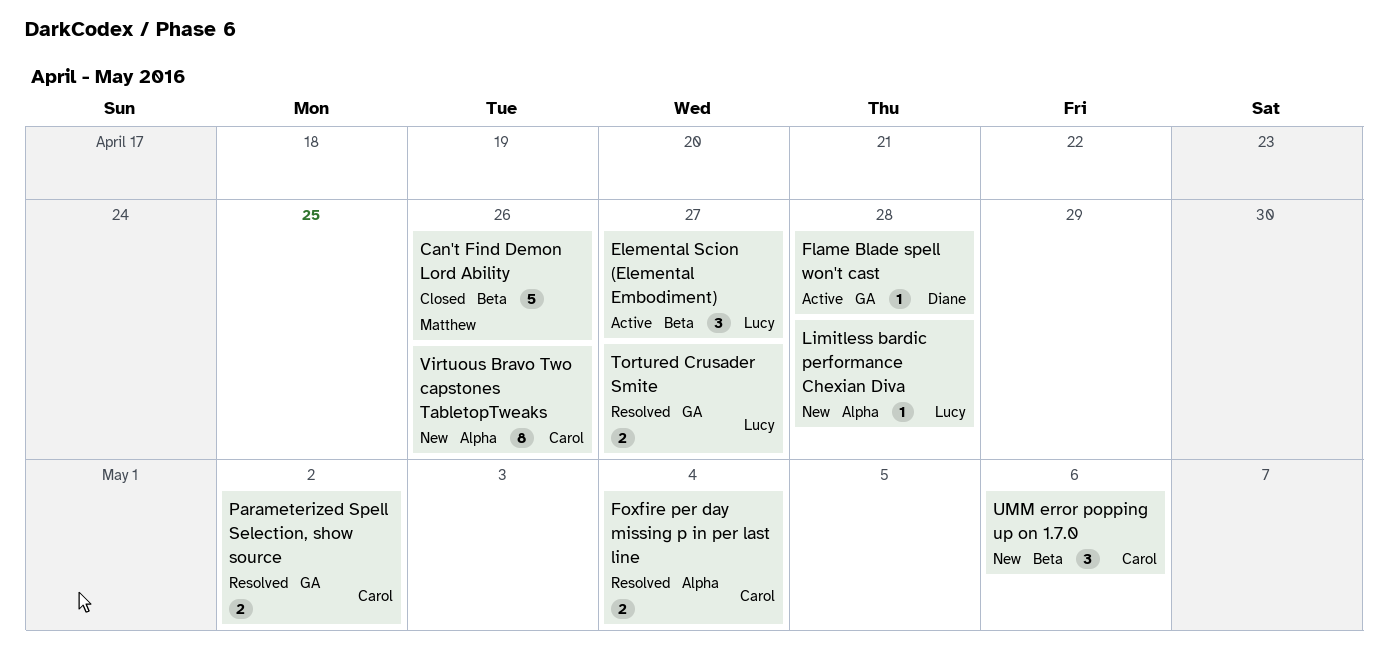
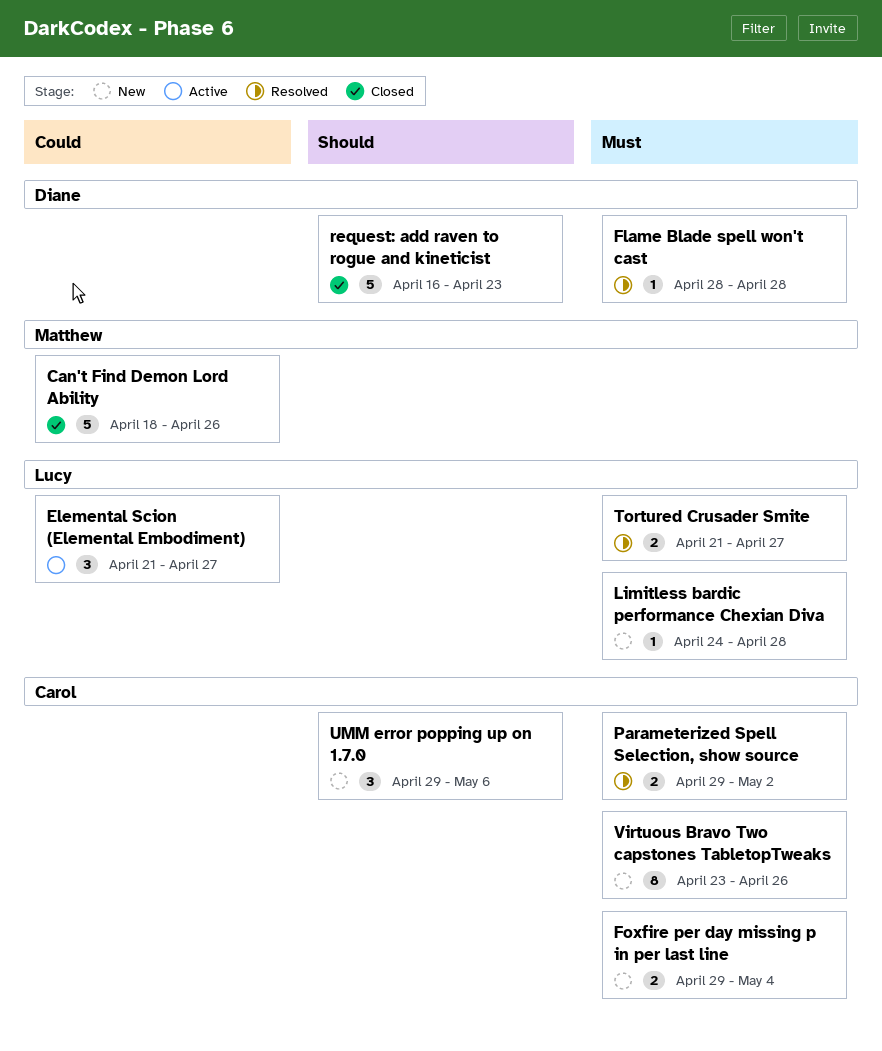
Flame Blade spell won't cast, status: Active -> Resolved
Foxfire per day missing p in per last line, status: Resolved -> New
request: add raven to rogue and kineticist: none -> present

